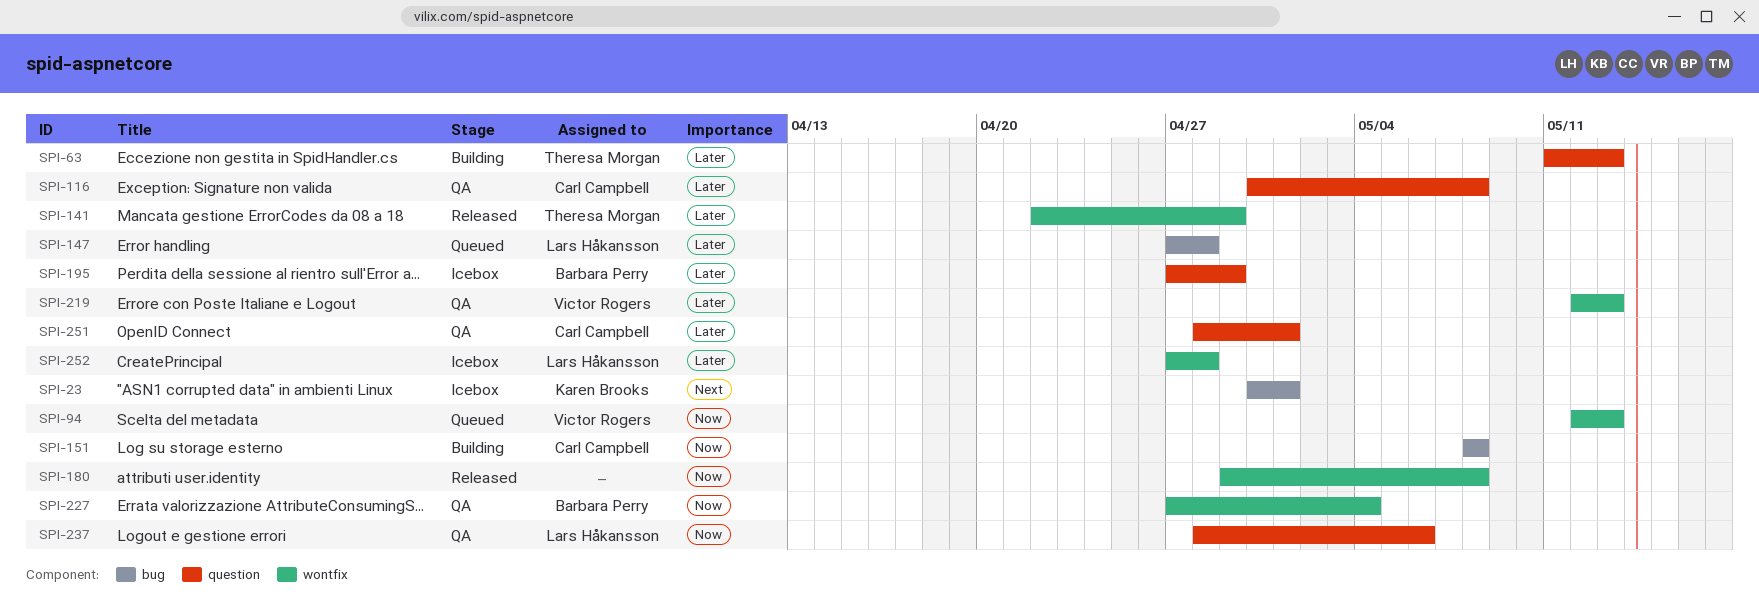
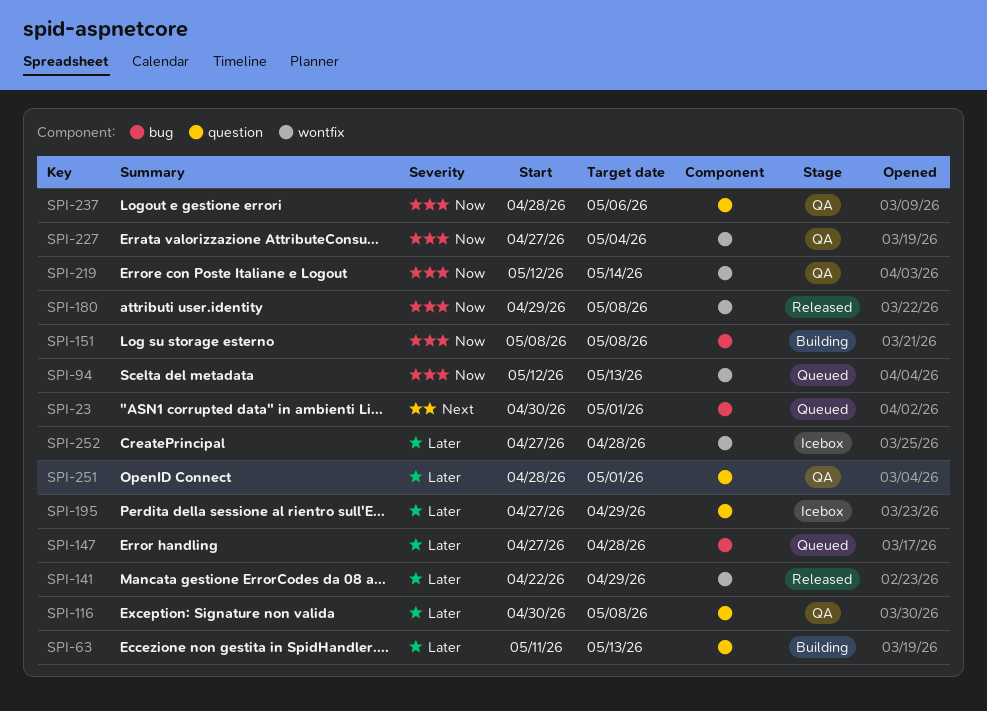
SPI-23, status: Icebox -> Queued
SPI-219, priority: Later -> Now
SPI-219, due: May 13 -> May 14

